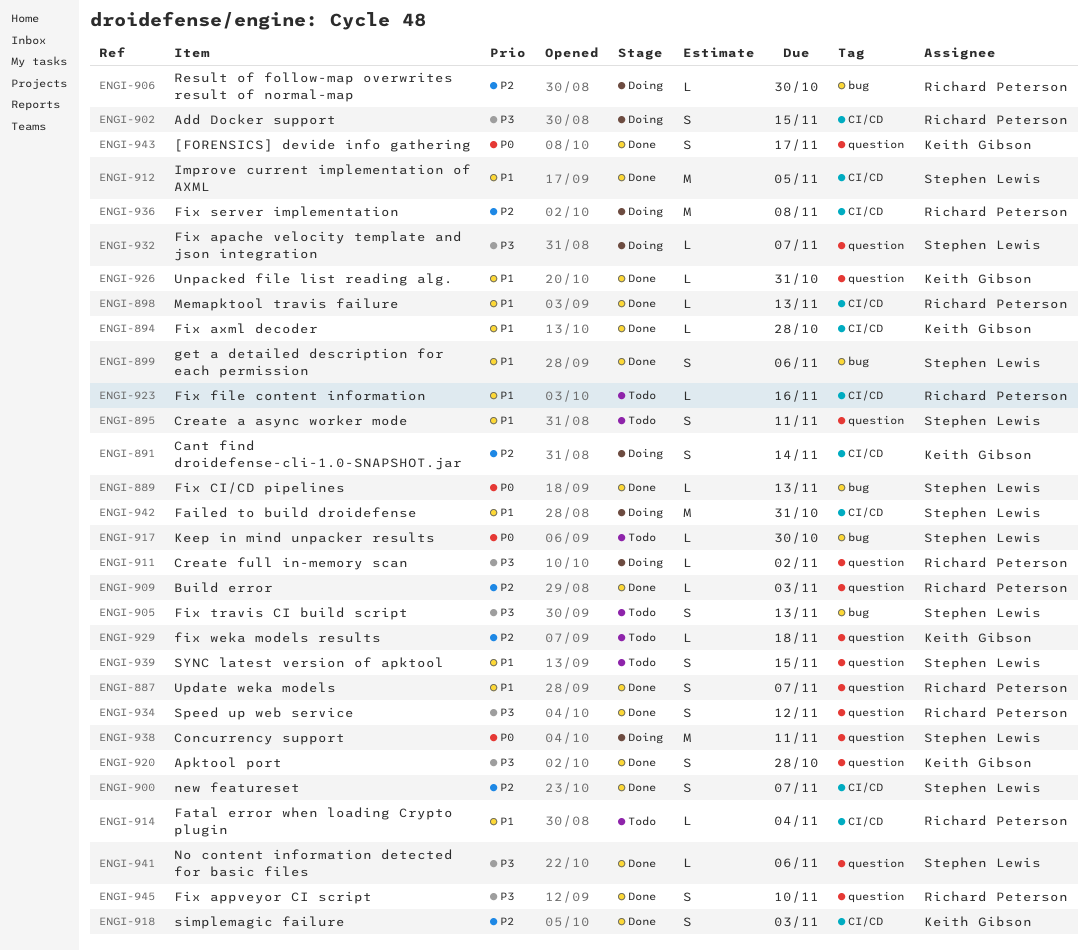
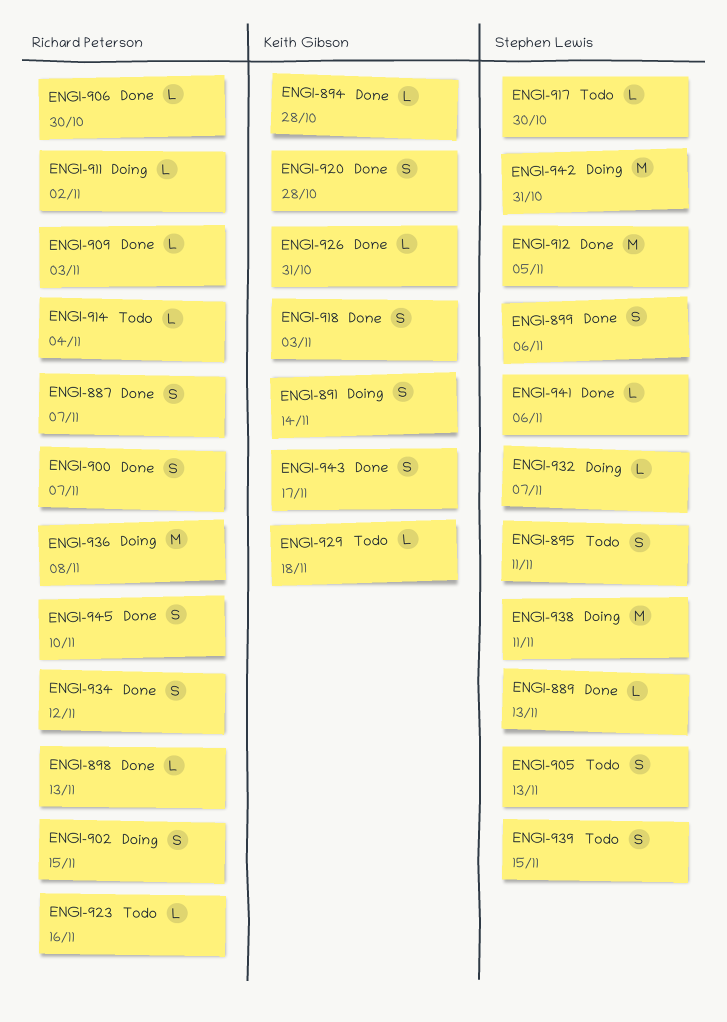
ENGI-900, owner: Stephen Lewis -> Richard Peterson
ENGI-906, status: Doing -> Done

